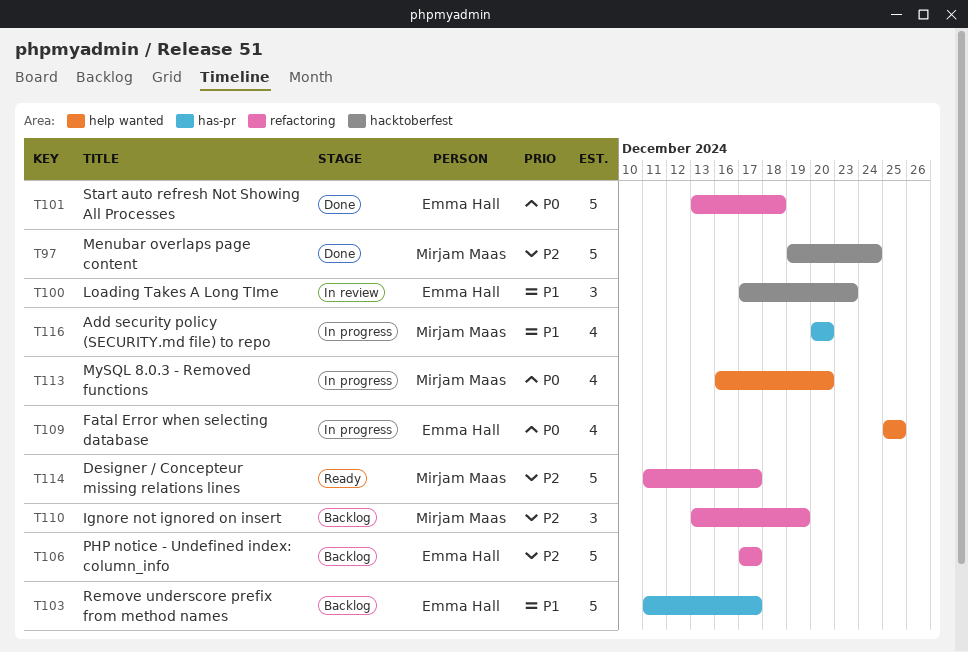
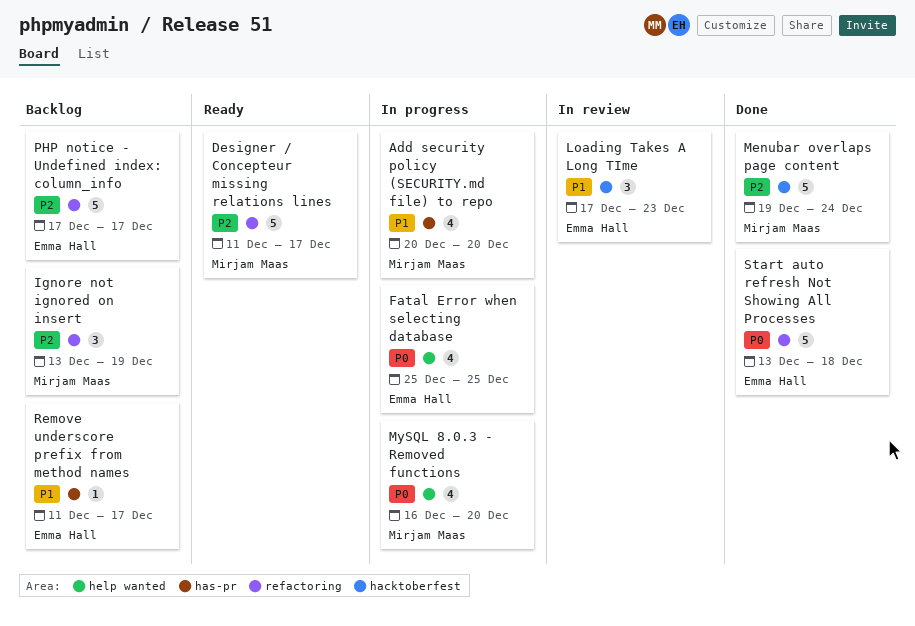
Remove underscore prefix from method names, estimate: 5 -> 1

